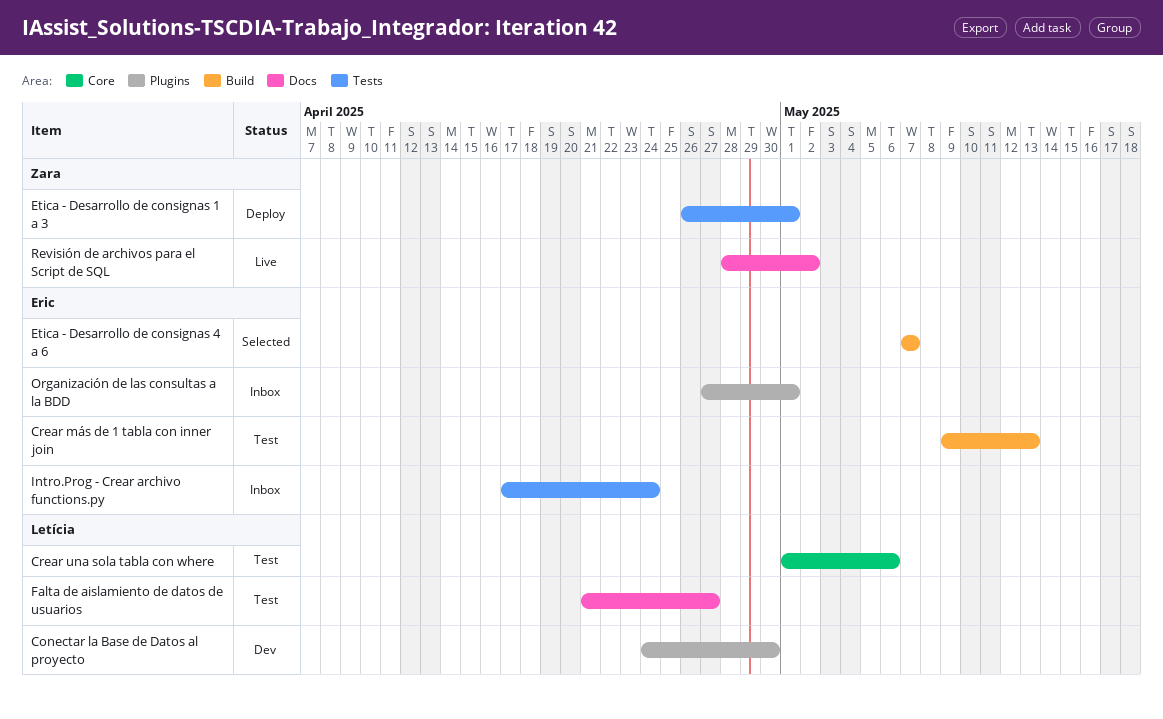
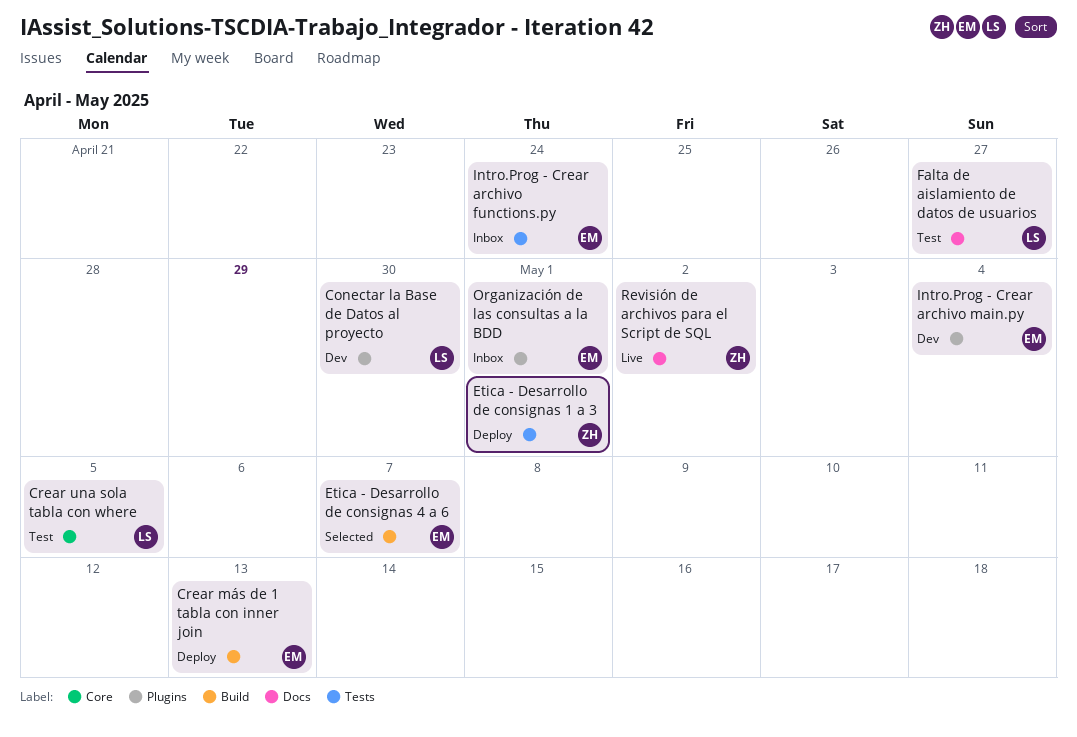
Crear más de 1 tabla con inner join, status: Test -> Deploy
Crear una sola tabla con where, due: May 6 -> May 5
Intro.Prog - Crear archivo main.py: none -> present

